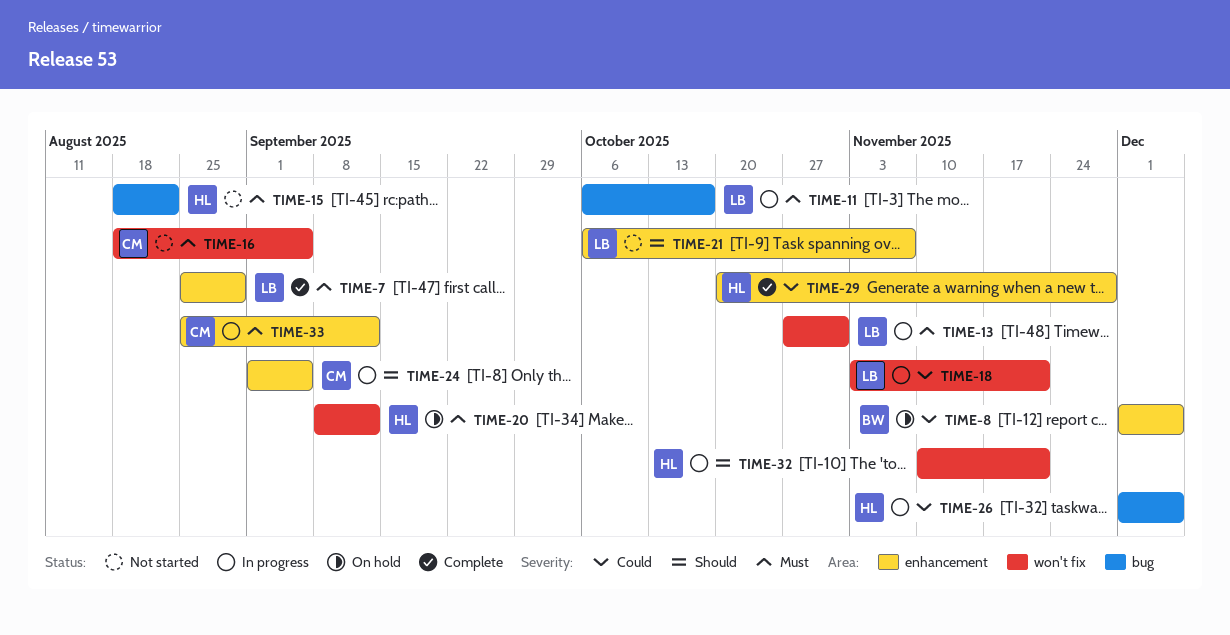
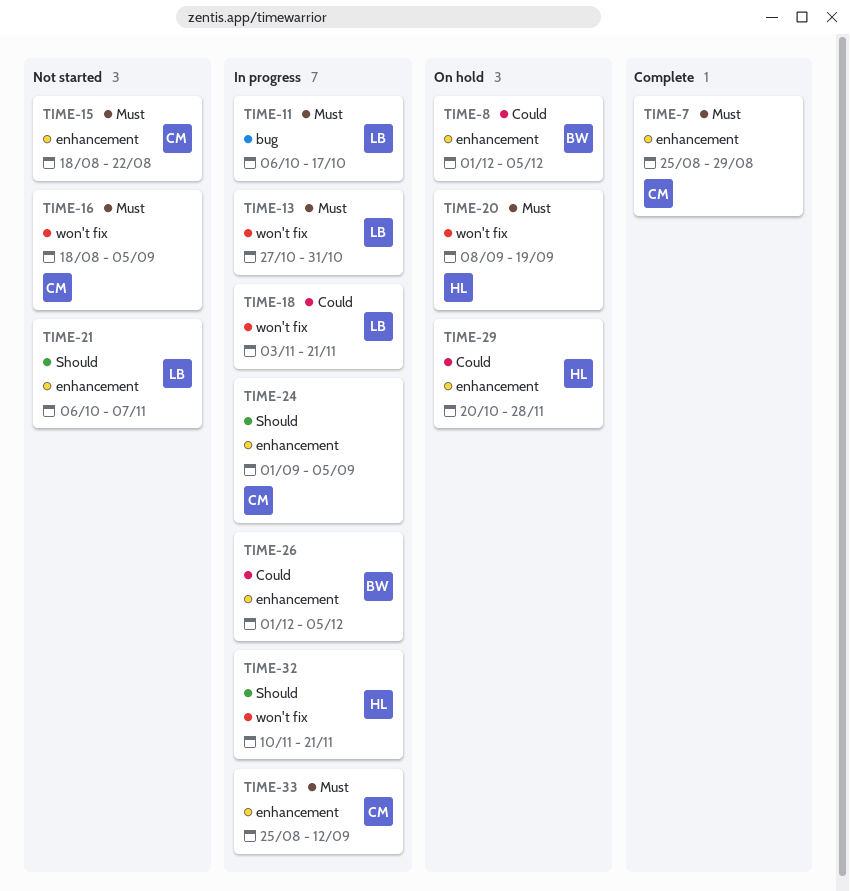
TIME-7, owner: LB -> CM
TIME-15, owner: HL -> CM
TIME-15, label: bug -> enhancement
TIME-20, due: Sep 12 -> Sep 19
TIME-26, owner: HL -> BW
TIME-26, label: bug -> enhancement
TIME-29, status: Complete -> On hold

